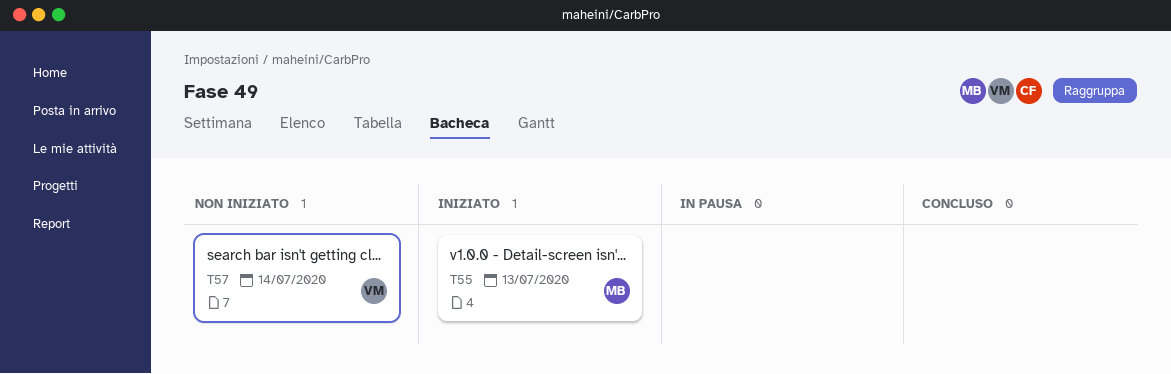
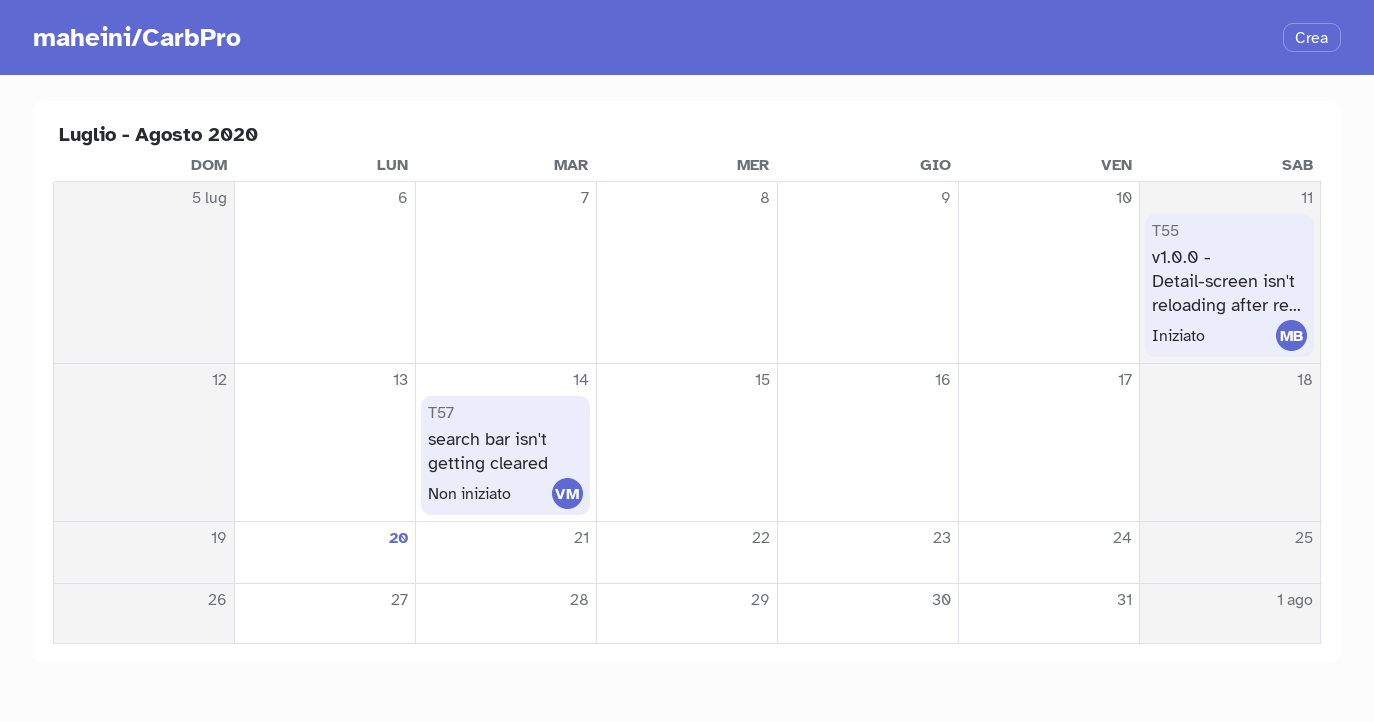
T55, due: Jul 13 -> Jul 11

